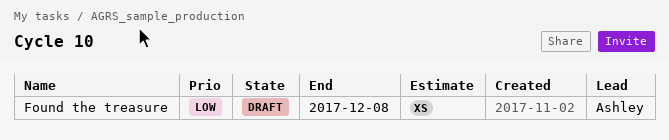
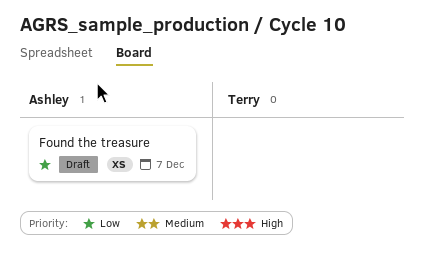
Found the treasure, due: Dec 8 -> Dec 7

